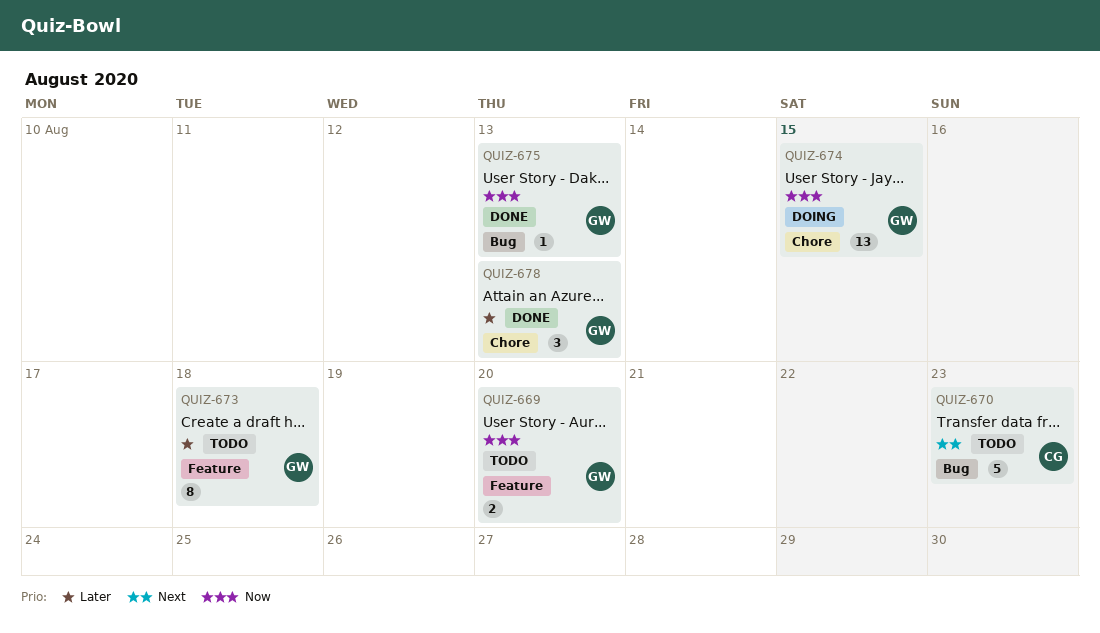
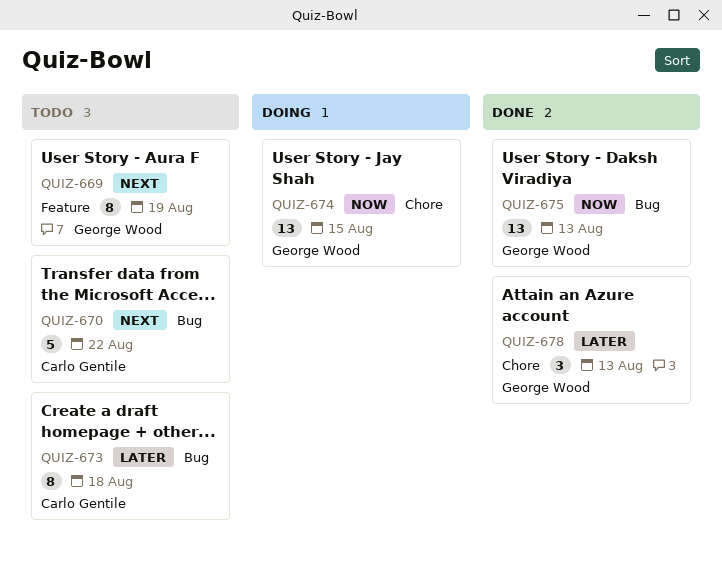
QUIZ-669, priority: Now -> Next
QUIZ-669, estimate: 2 -> 8
QUIZ-669, due: Aug 20 -> Aug 19
QUIZ-670, due: Aug 23 -> Aug 22
QUIZ-673, owner: George Wood -> Carlo Gentile
QUIZ-673, label: Feature -> Bug
QUIZ-675, estimate: 1 -> 13

